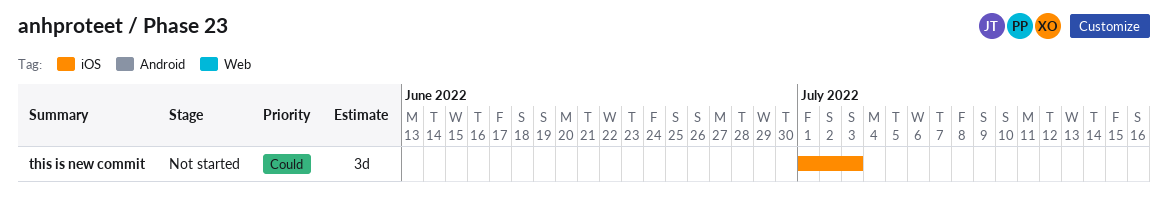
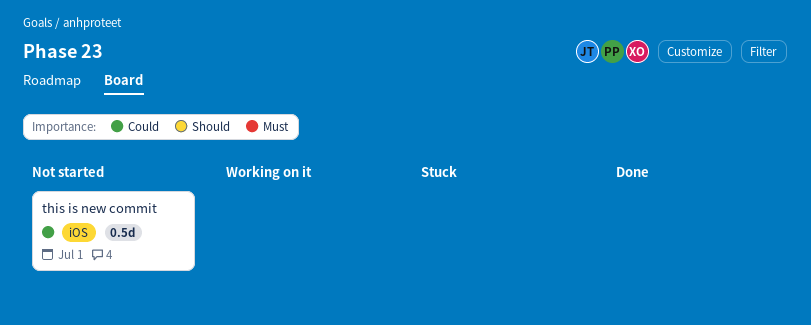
this is new commit, estimate: 3d -> 0.5d
this is new commit, due: Jul 3 -> Jul 1

